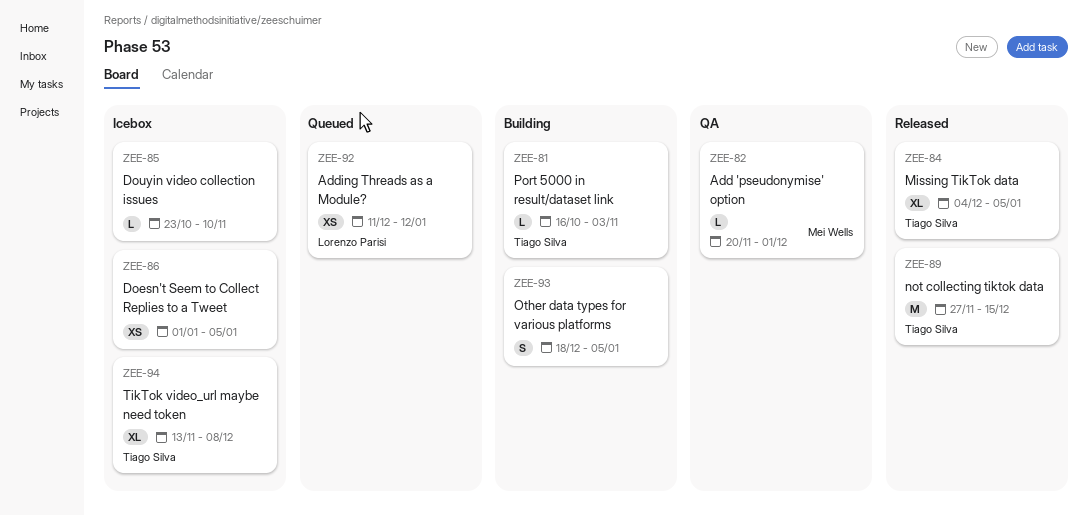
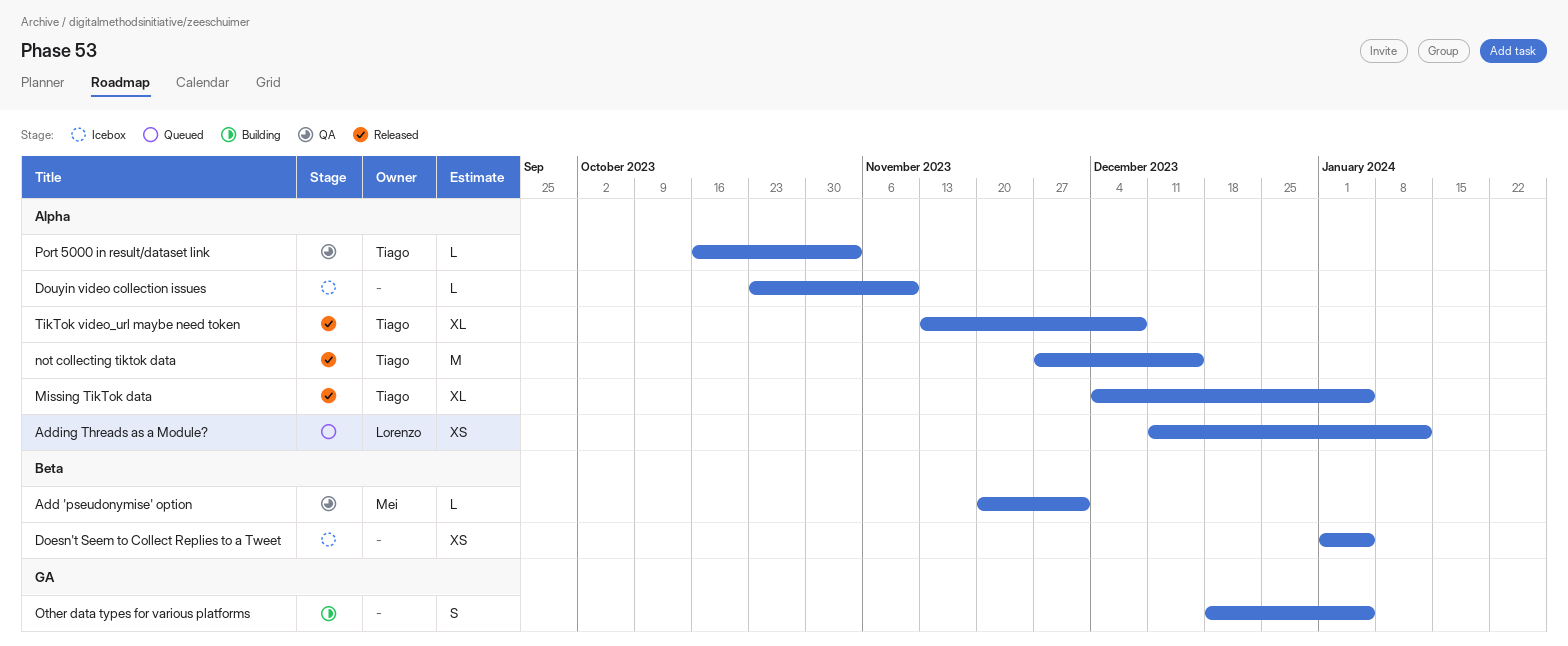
Port 5000 in result/dataset link, status: Building -> QA
TikTok video_url maybe need token, status: Icebox -> Released

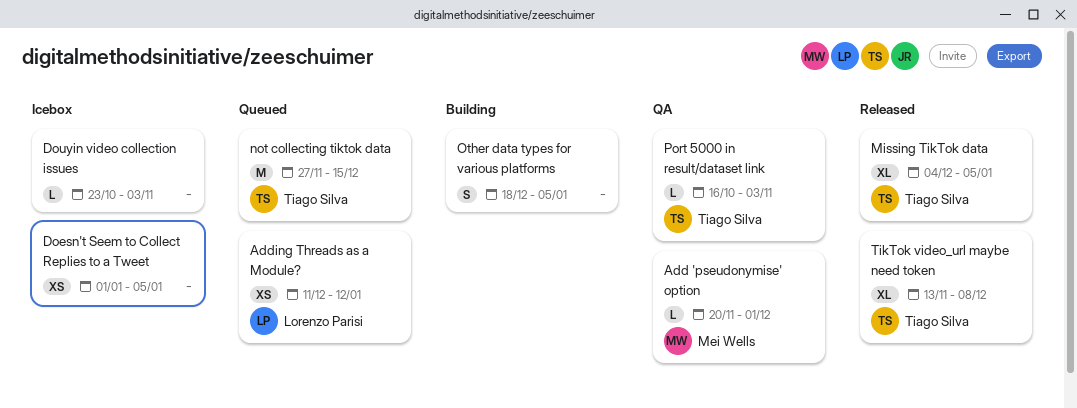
Douyin video collection issues, due: Nov 10 -> Nov 3
not collecting tiktok data, status: Released -> Queued

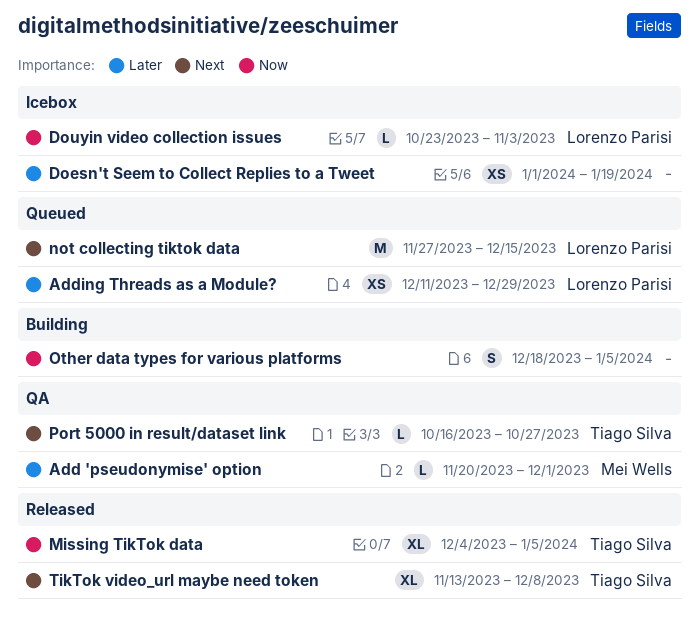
Adding Threads as a Module?, due: Jan 12 -> Dec 29
Doesn't Seem to Collect Replies to a Tweet, due: Jan 5 -> Jan 19
Douyin video collection issues, owner: none -> Lorenzo Parisi
not collecting tiktok data, owner: Tiago Silva -> Lorenzo Parisi
Port 5000 in result/dataset link, due: Nov 3 -> Oct 27

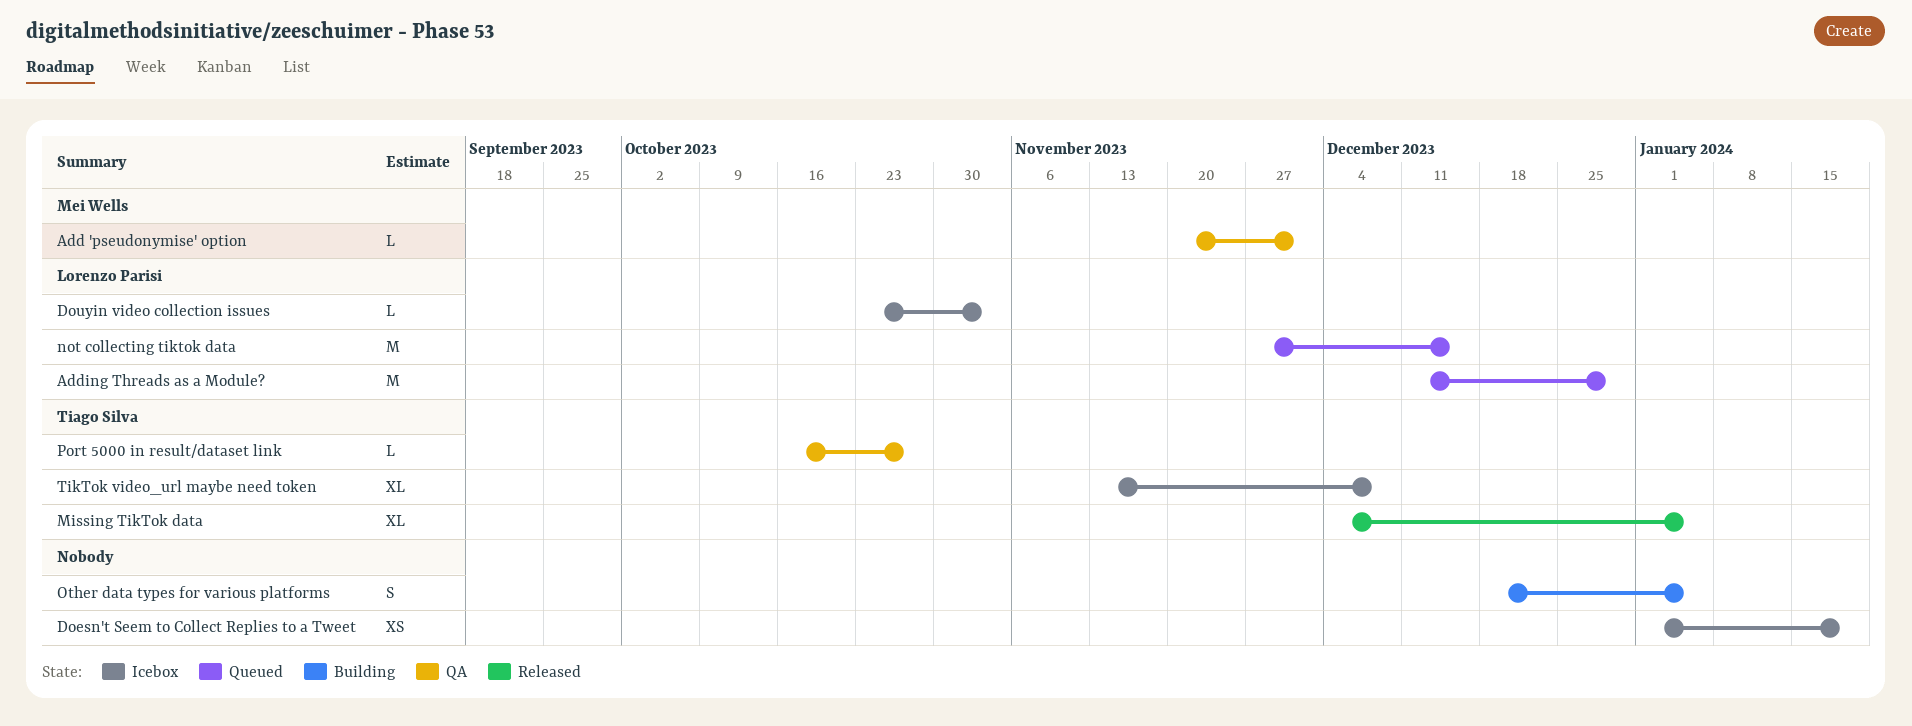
Adding Threads as a Module?, estimate: XS -> M
TikTok video_url maybe need token, status: Released -> Icebox

